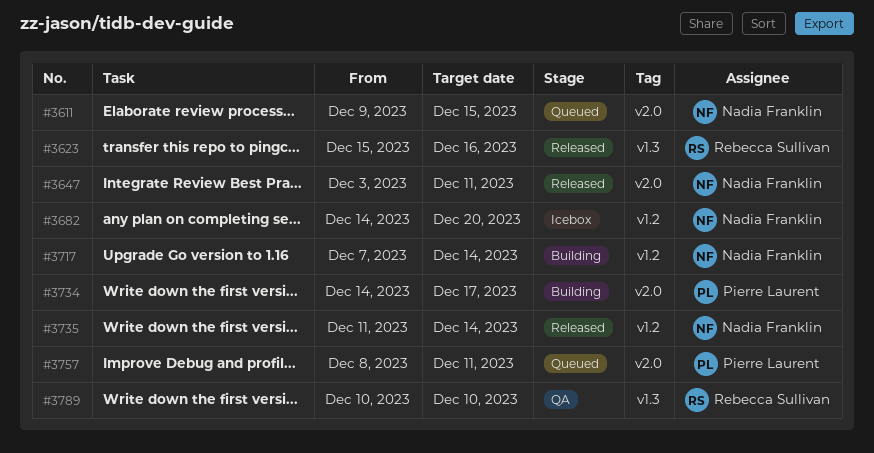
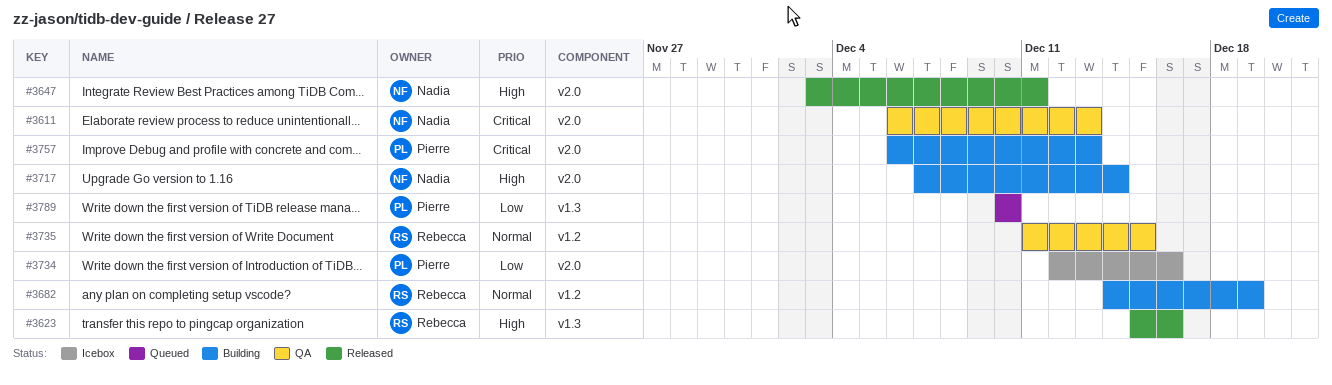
#3611, status: Queued -> QA
#3611, start: Dec 9 -> Dec 6
#3611, due: Dec 15 -> Dec 13
#3682, status: Icebox -> Building
#3682, owner: Nadia Franklin -> Rebecca Sullivan
#3682, due: Dec 20 -> Dec 19
#3717, label: v1.2 -> v2.0
#3734, status: Building -> Icebox
#3734, start: Dec 14 -> Dec 12
#3734, due: Dec 17 -> Dec 16
#3735, status: Released -> QA
#3735, owner: Nadia Franklin -> Rebecca Sullivan
#3735, due: Dec 14 -> Dec 15
#3757, status: Queued -> Building
#3757, start: Dec 8 -> Dec 6
#3757, due: Dec 11 -> Dec 13
#3789, status: QA -> Queued
#3789, owner: Rebecca Sullivan -> Pierre Laurent

